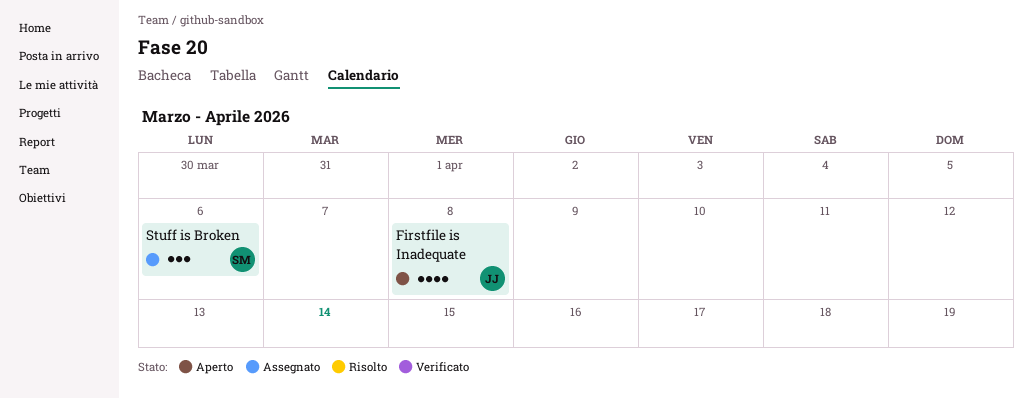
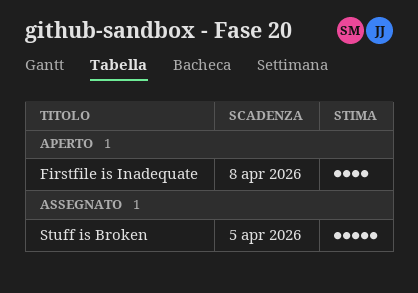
Stuff is Broken, estimate: 3 -> 5
Stuff is Broken, due: Apr 6 -> Apr 5

